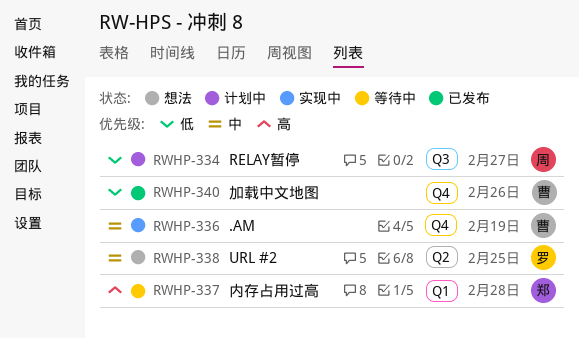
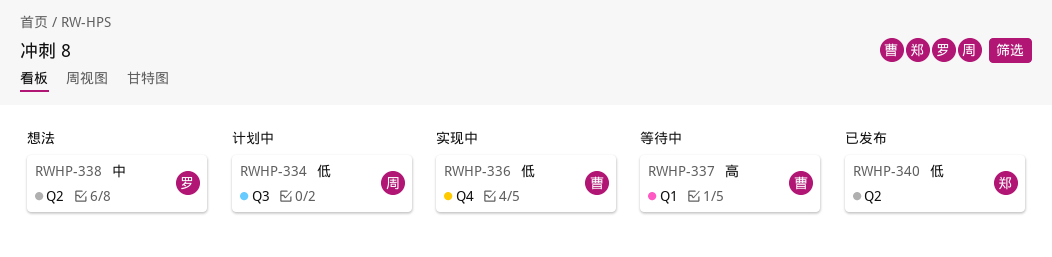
RWHP-336, priority: 中 -> 低
RWHP-337, owner: 郑 -> 曹
RWHP-340, owner: 曹 -> 郑
RWHP-340, label: Q4 -> Q2

